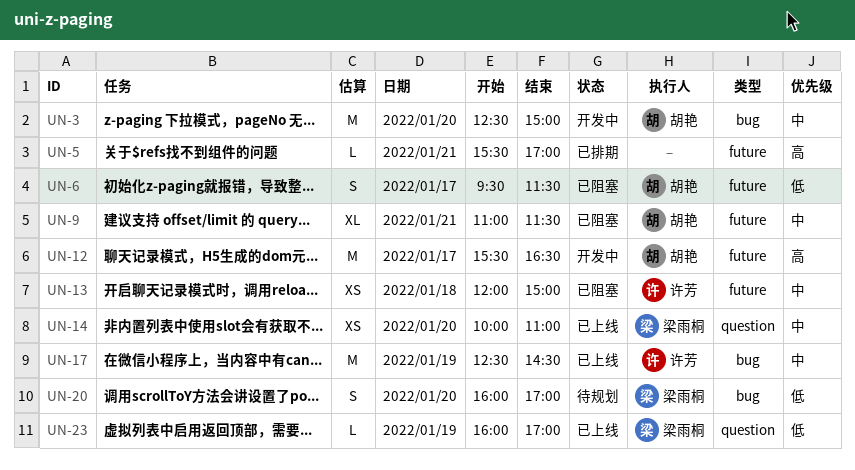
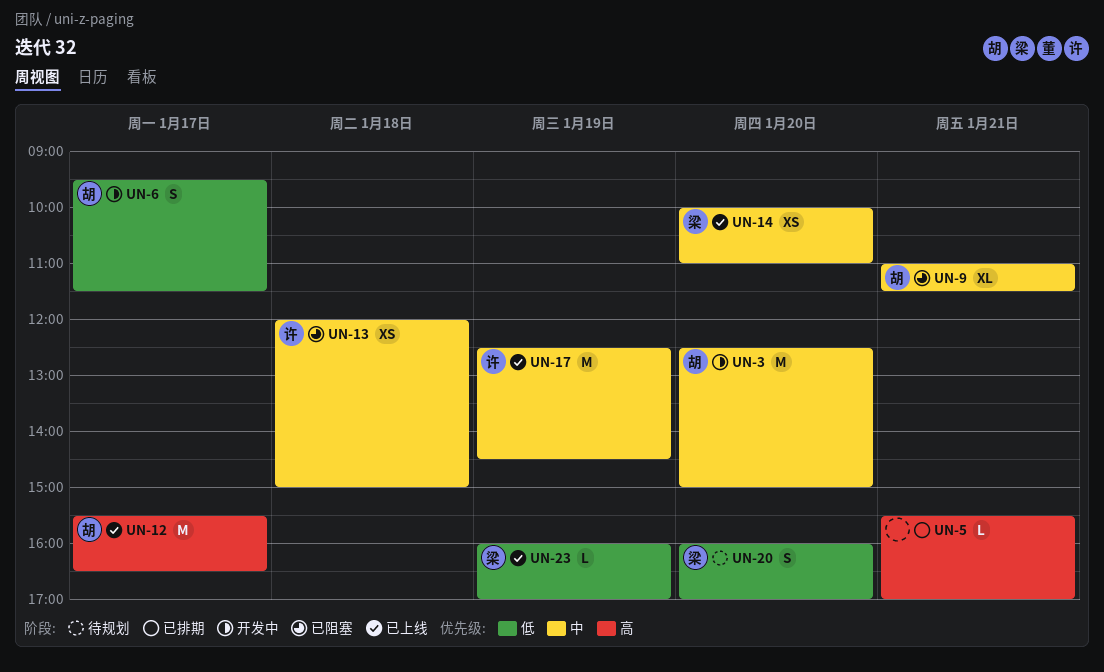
UN-6, status: 已阻塞 -> 开发中
UN-12, status: 开发中 -> 已上线

